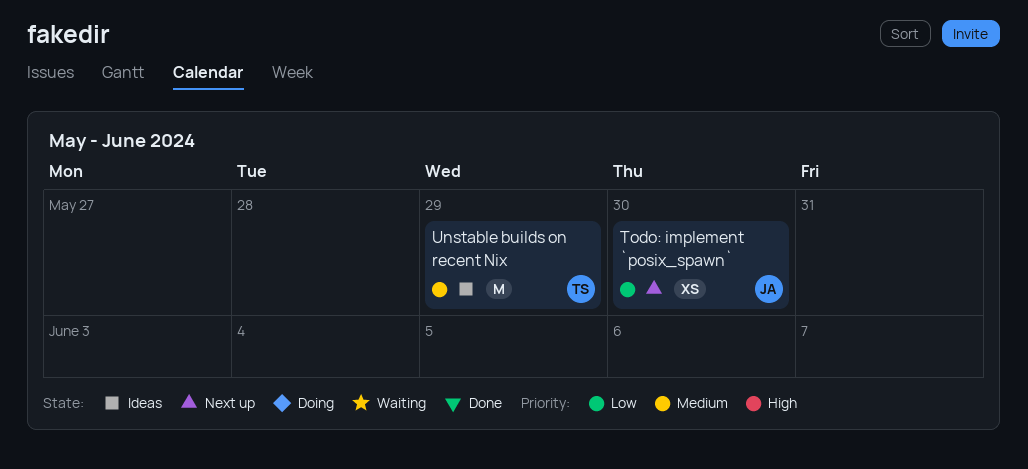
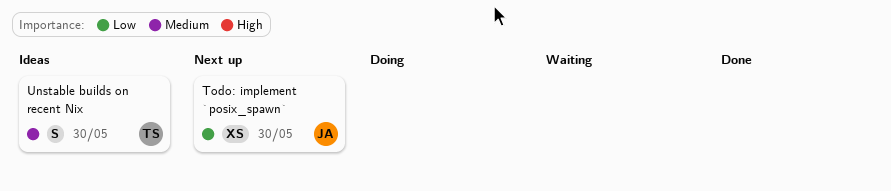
Unstable builds on recent Nix, estimate: M -> S
Unstable builds on recent Nix, due: May 29 -> May 30

